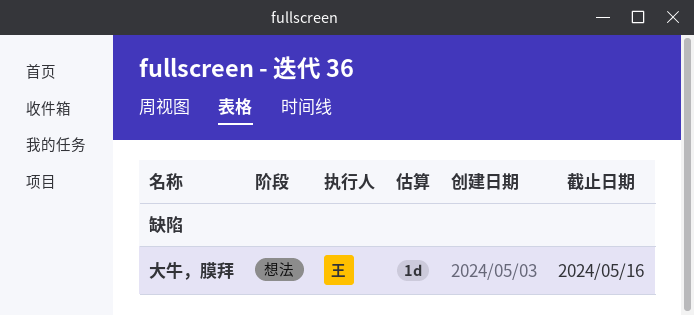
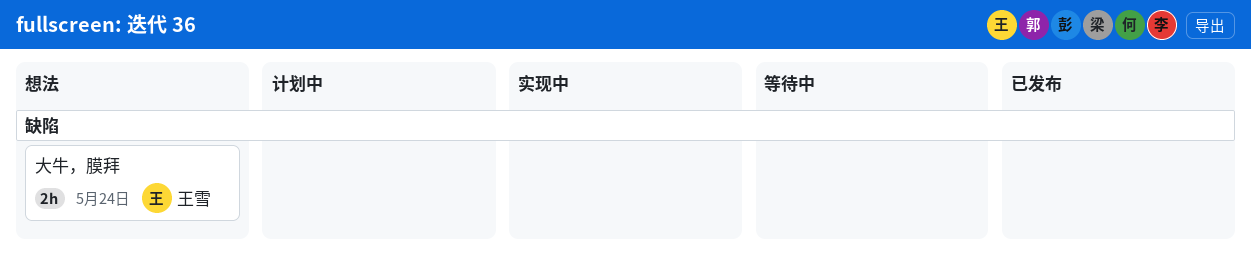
大牛，膜拜, estimate: 1d -> 2h
大牛，膜拜, due: May 16 -> May 24

